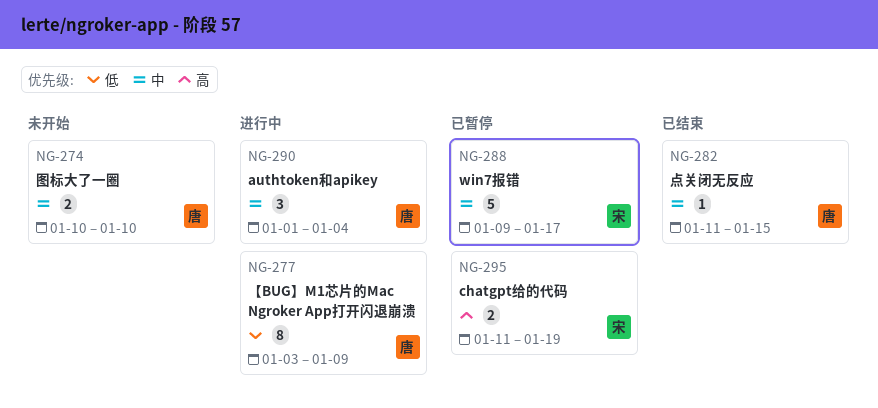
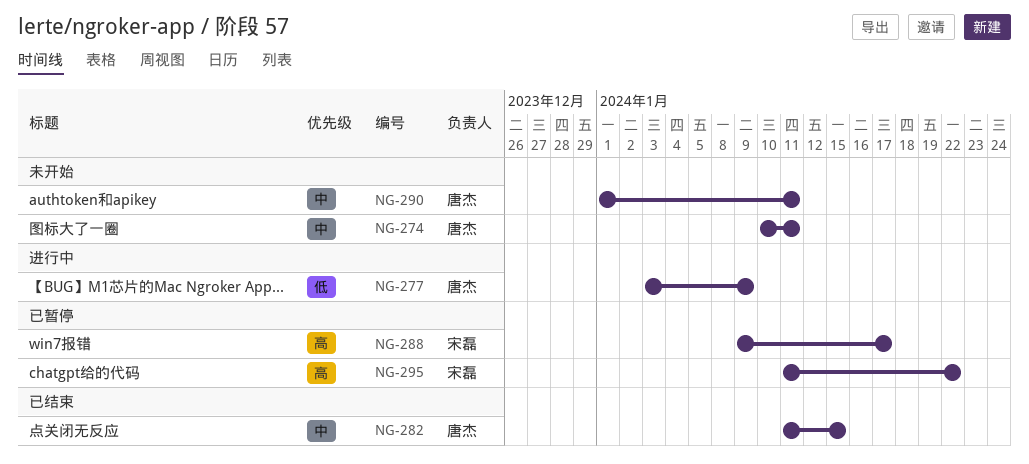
NG-274, due: Jan 10 -> Jan 11
NG-288, priority: 中 -> 高
NG-290, status: 进行中 -> 未开始
NG-290, due: Jan 4 -> Jan 11
NG-295, due: Jan 19 -> Jan 22

